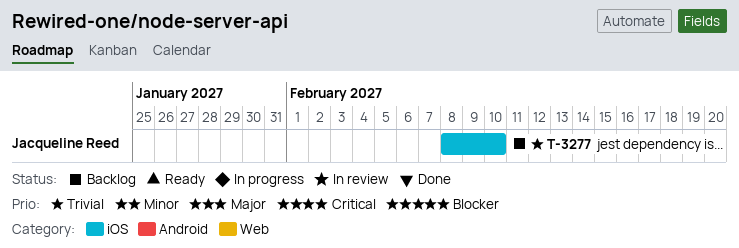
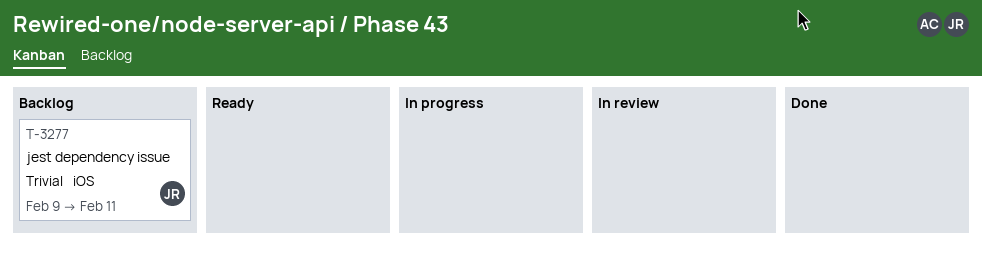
T-3277, start: Feb 8 -> Feb 9
T-3277, due: Feb 10 -> Feb 11

